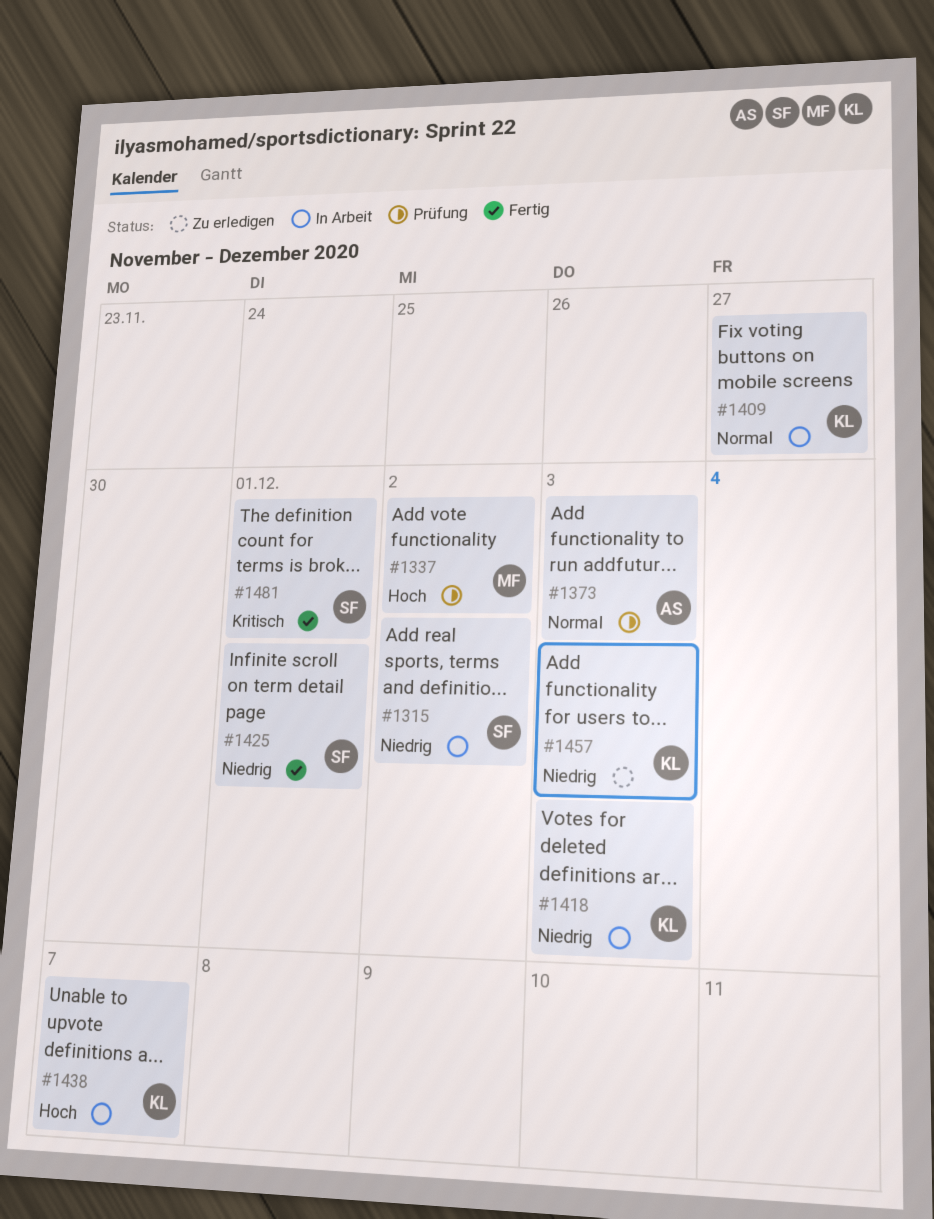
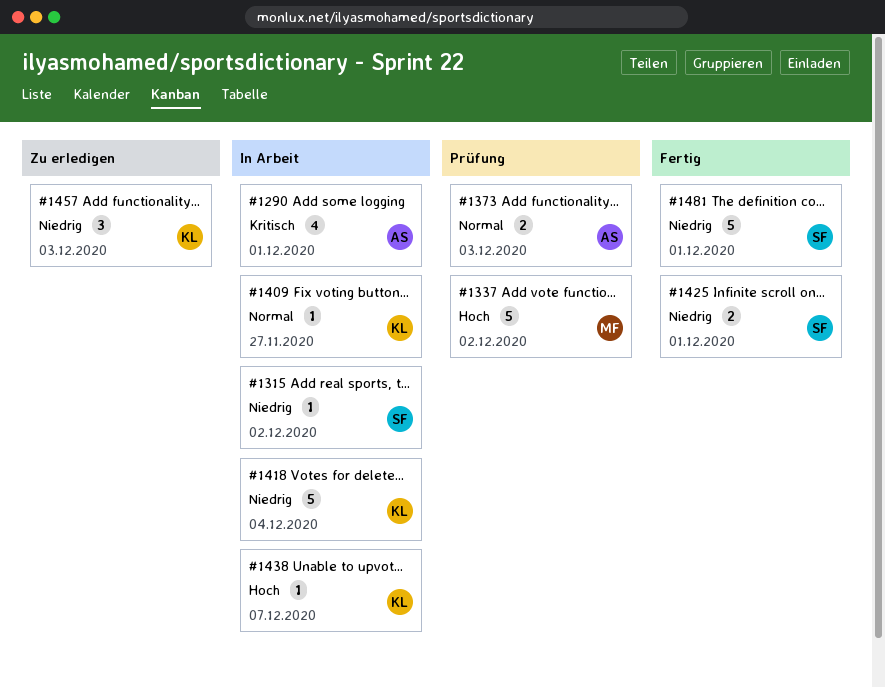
#1290: none -> present
#1418, due: Dec 3 -> Dec 4
#1481, priority: Kritisch -> Niedrig

